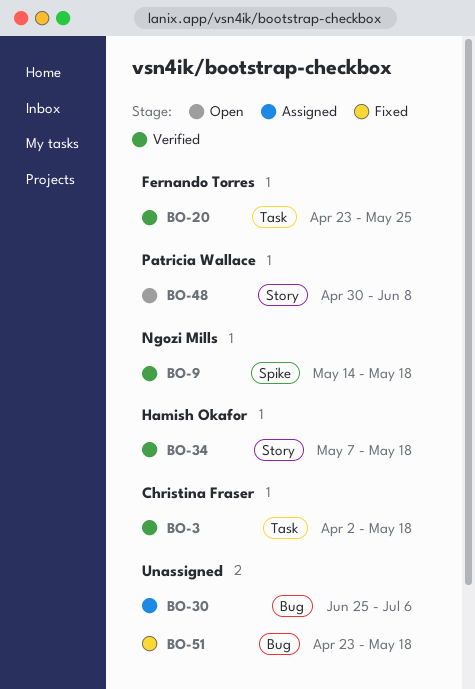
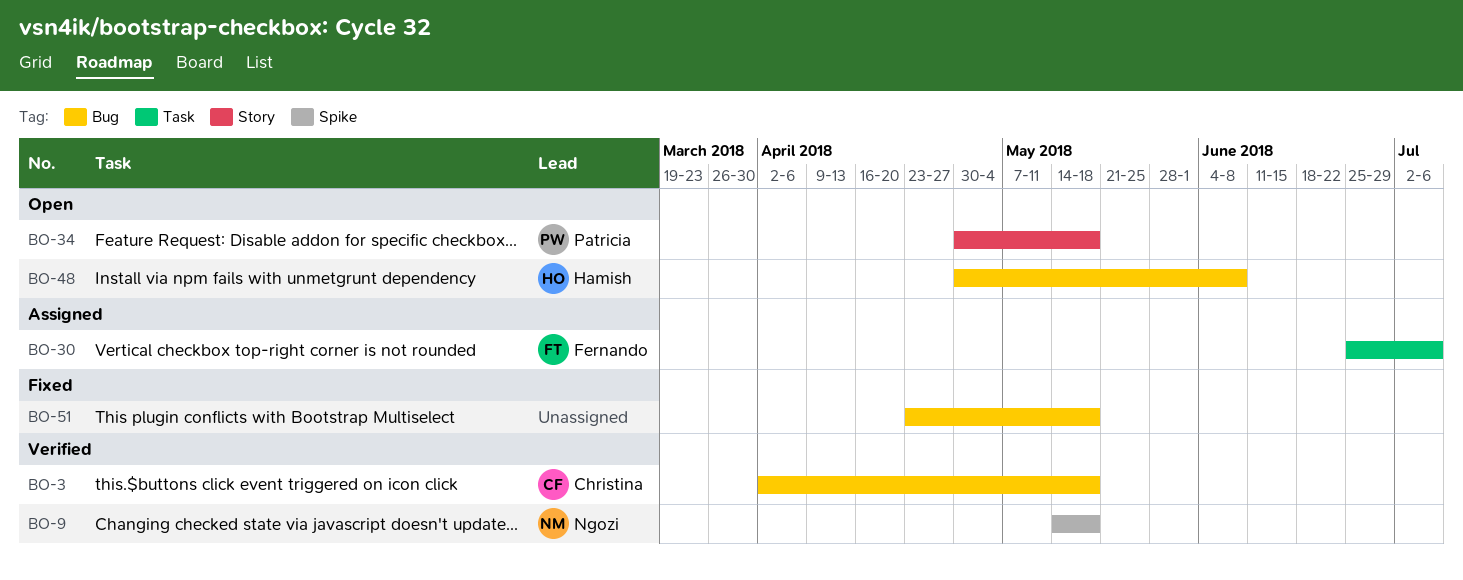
BO-3, label: Task -> Bug
BO-20: present -> none
BO-30, owner: none -> Fernando Torres
BO-30, label: Bug -> Task
BO-34, status: Verified -> Open
BO-34, owner: Hamish Okafor -> Patricia Wallace
BO-34, start: May 7 -> Apr 30
BO-48, owner: Patricia Wallace -> Hamish Okafor
BO-48, label: Story -> Bug

